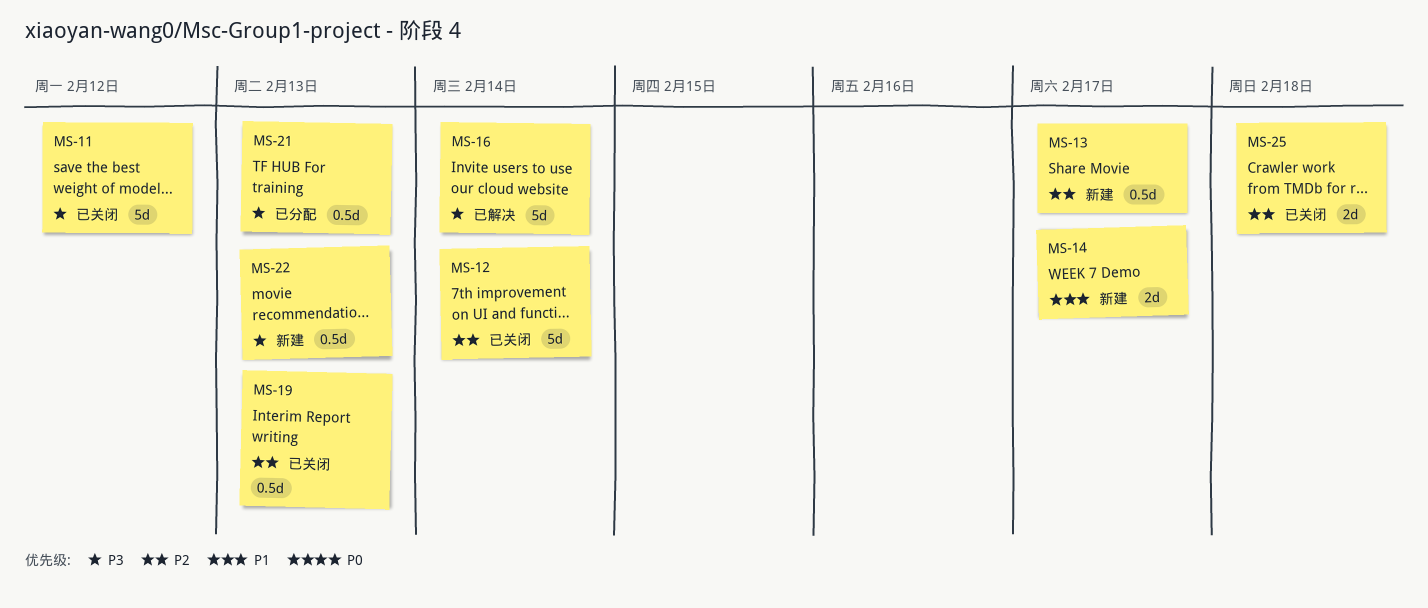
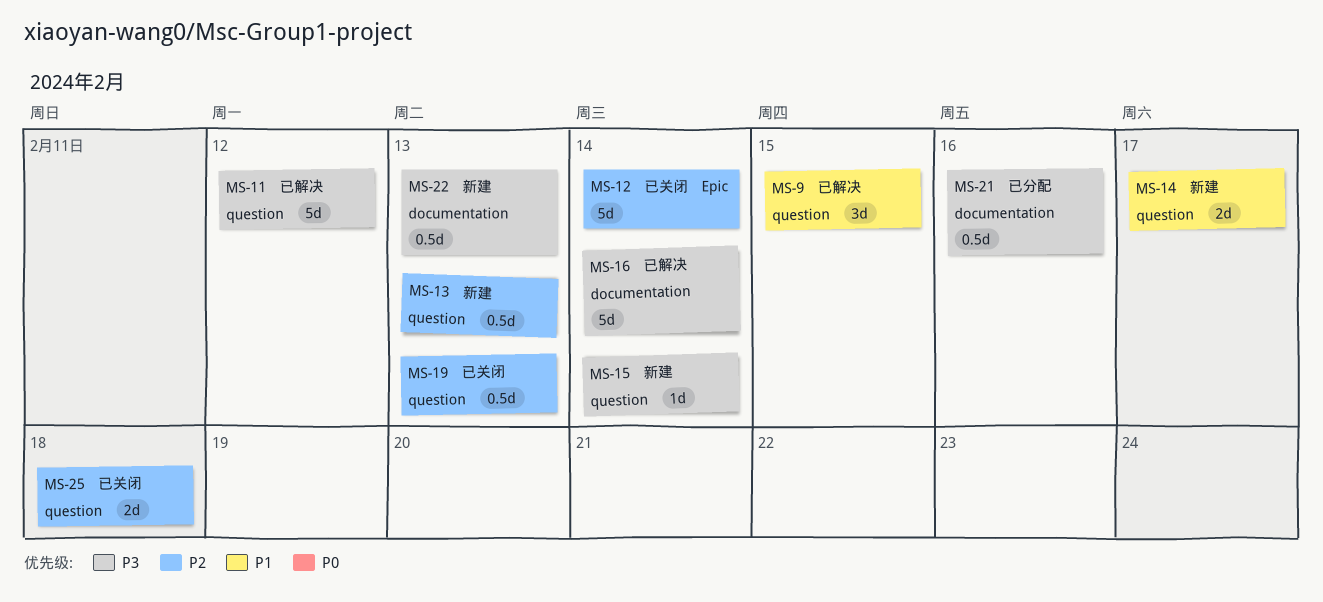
MS-9: none -> present
MS-11, status: 已关闭 -> 已解决
MS-13, due: Feb 17 -> Feb 13
MS-15: none -> present
MS-21, due: Feb 13 -> Feb 16

